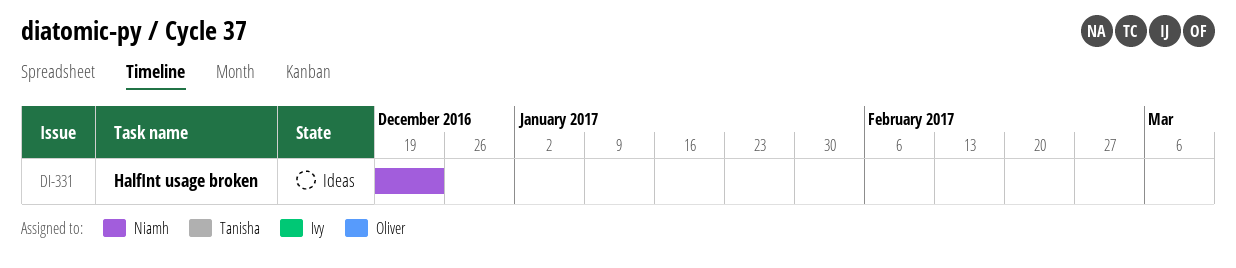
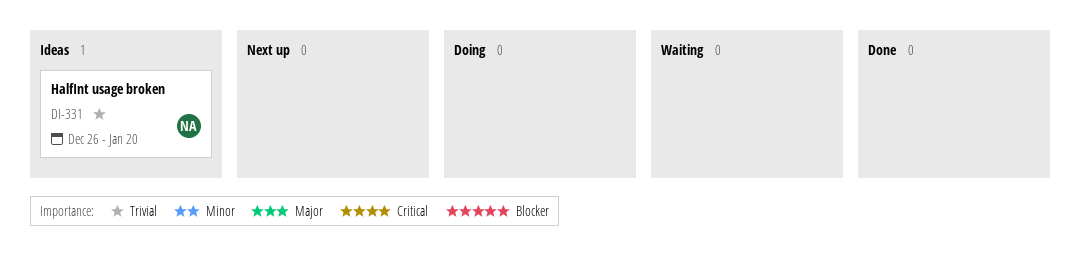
DI-331, start: Dec 19 -> Dec 26
DI-331, due: Dec 23 -> Jan 20

